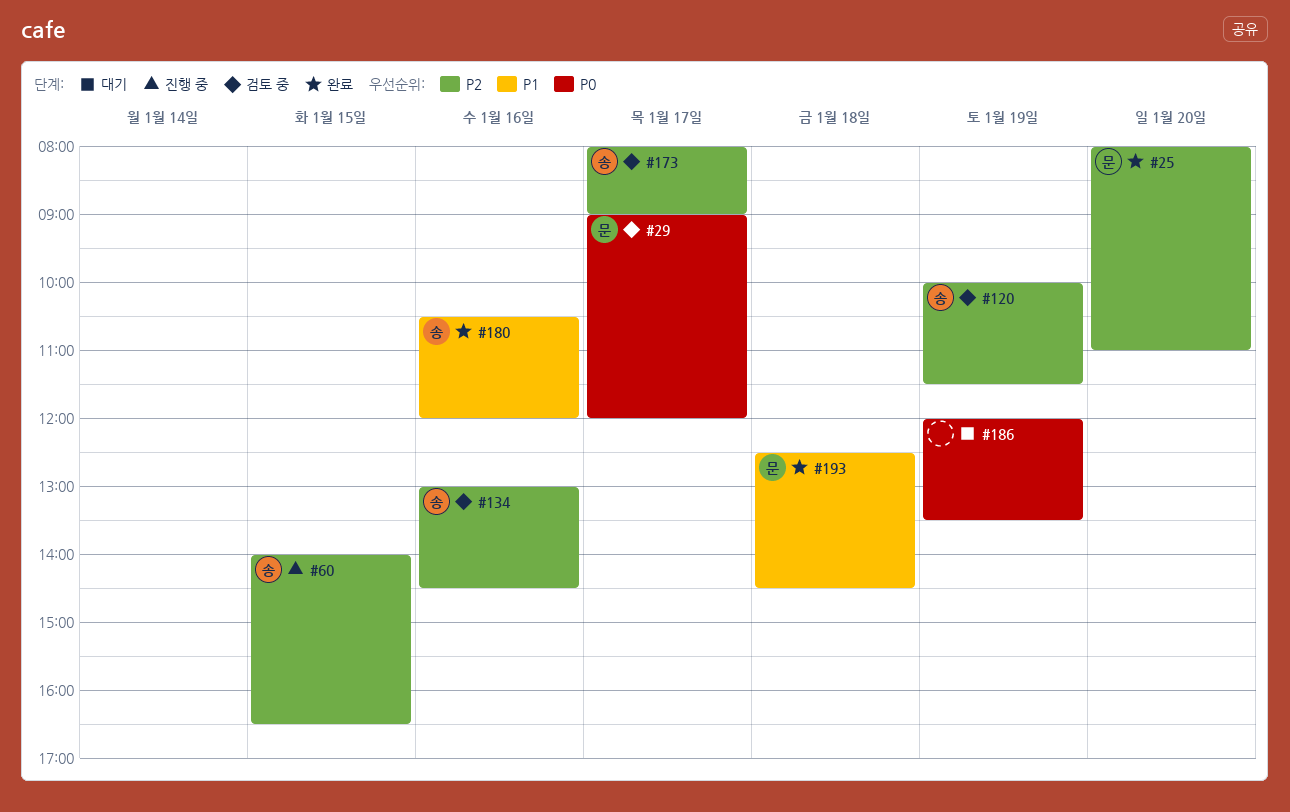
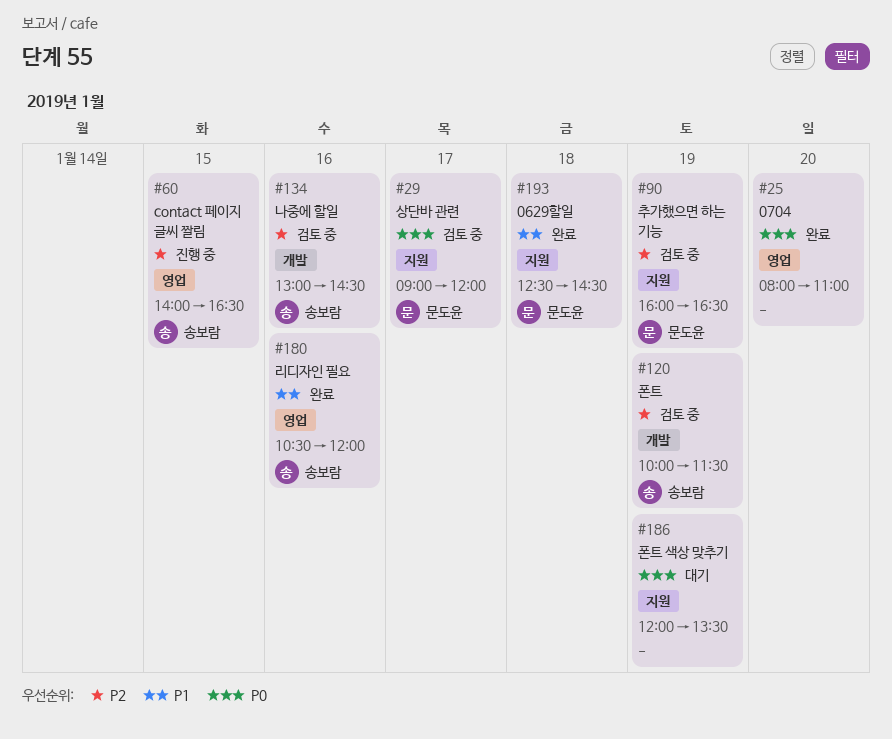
#25, owner: 문도윤 -> none
#25, priority: P2 -> P0
#90: none -> present
#173: present -> none

